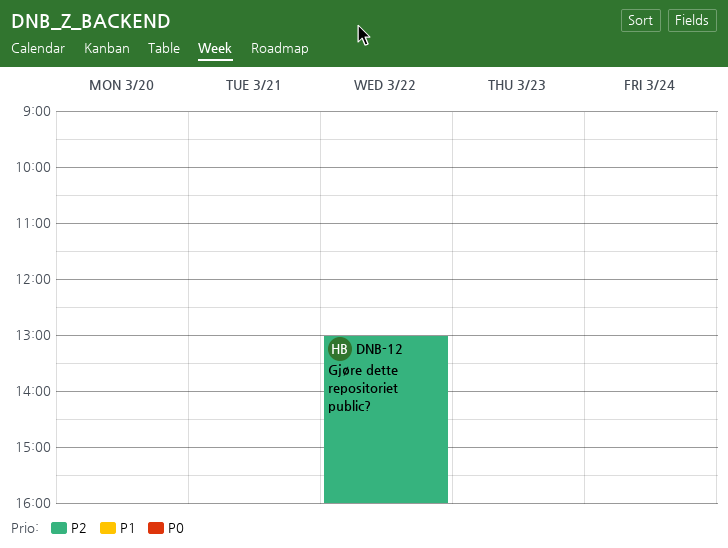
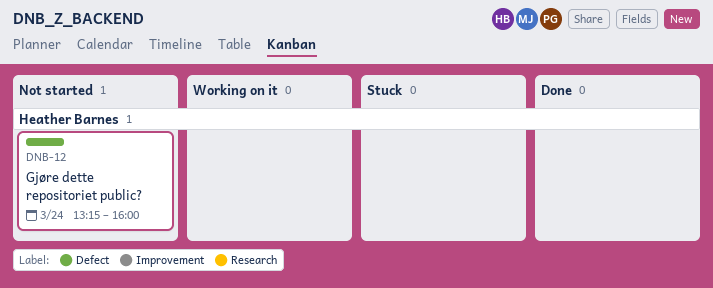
DNB-12, day: Mar 22 -> Mar 24
DNB-12, begins: 13:00 -> 13:15

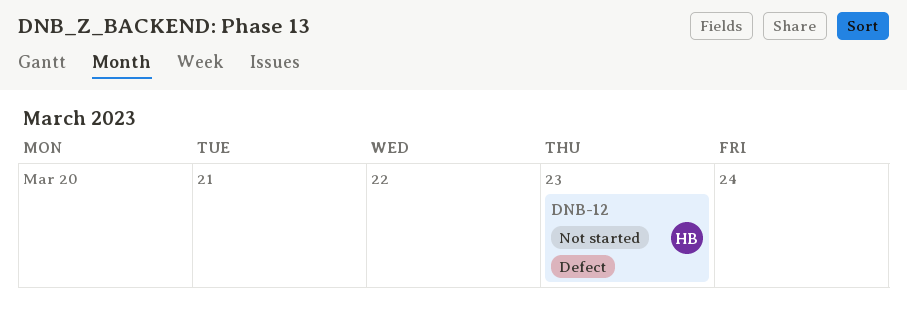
DNB-12, day: Mar 24 -> Mar 23

